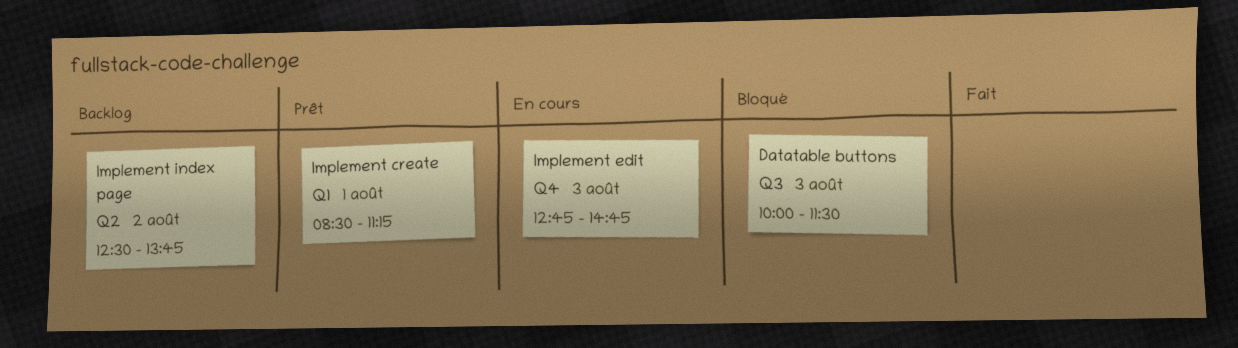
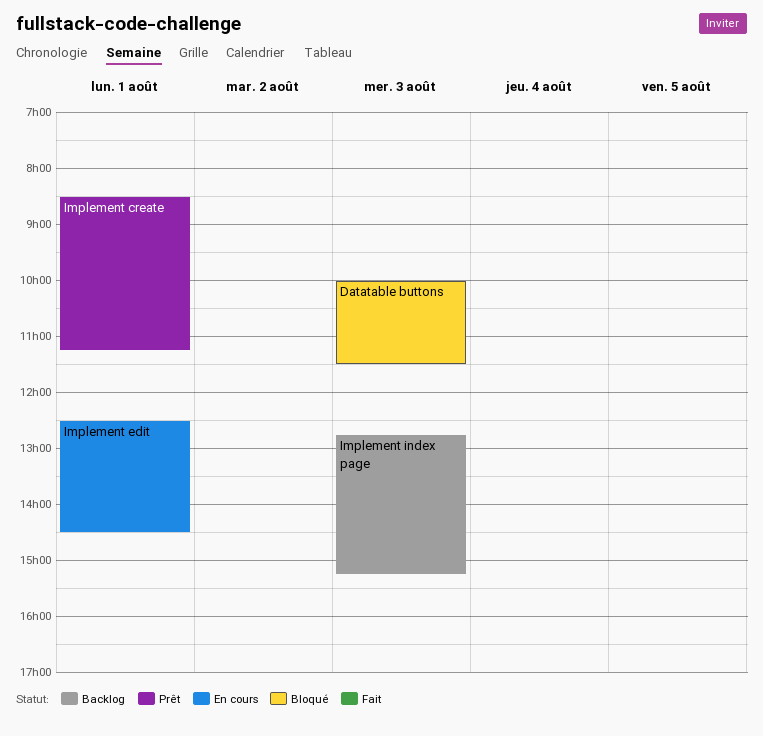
Implement edit, day: Aug 3 -> Aug 1
Implement edit, begins: 12:45 -> 12:30
Implement edit, ends: 14:45 -> 14:30
Implement index page, day: Aug 2 -> Aug 3
Implement index page, begins: 12:30 -> 12:45
Implement index page, ends: 13:45 -> 15:15

